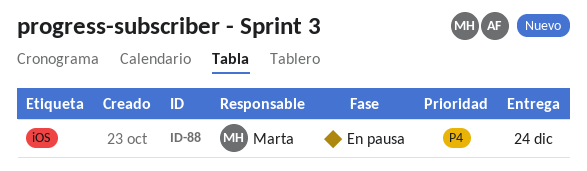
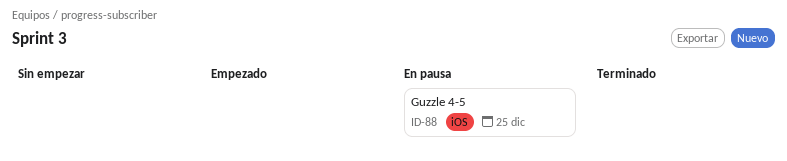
ID-88, due: Dec 24 -> Dec 25

